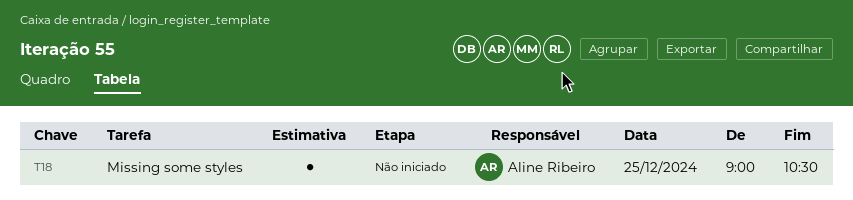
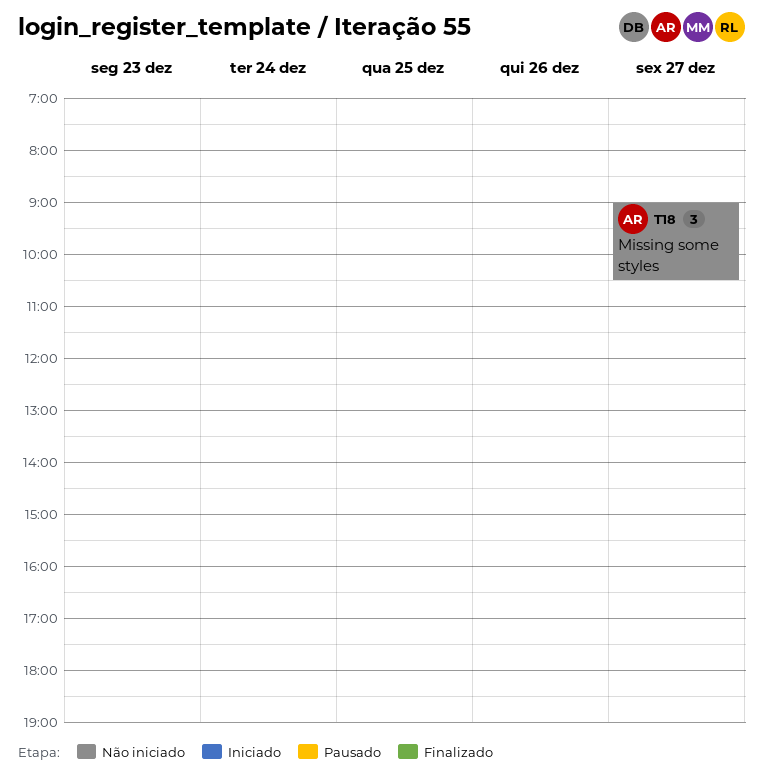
T18, estimate: 1 -> 3
T18, day: Dec 25 -> Dec 27

